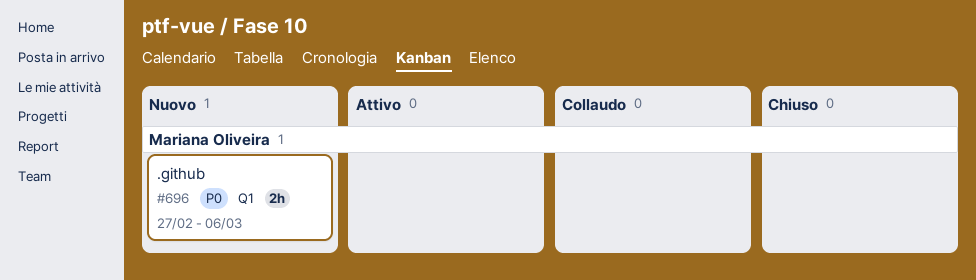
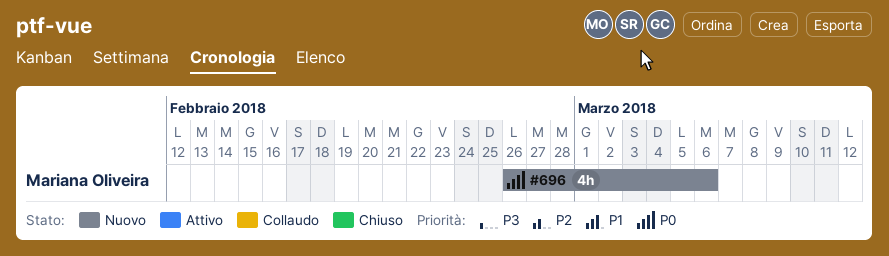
#696, estimate: 2h -> 4h
#696, start: Feb 27 -> Feb 26

